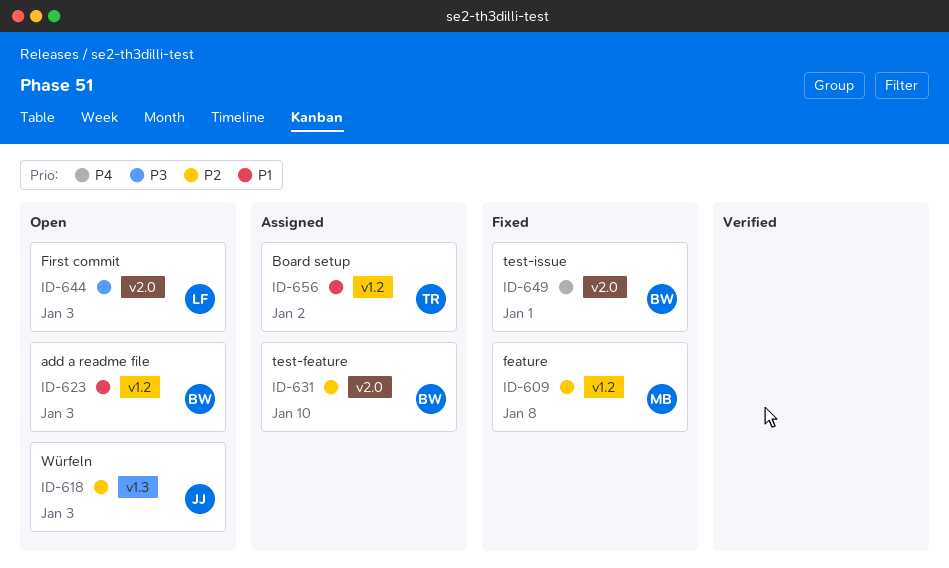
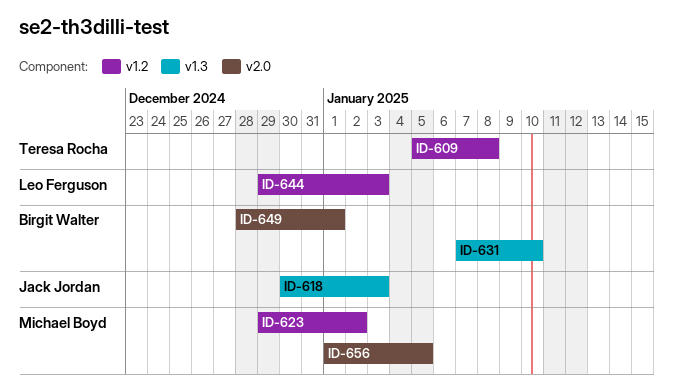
ID-609, owner: Michael Boyd -> Teresa Rocha
ID-623, owner: Birgit Walter -> Michael Boyd
ID-623, due: Jan 3 -> Jan 2
ID-631, label: v2.0 -> v1.3
ID-644, label: v2.0 -> v1.2
ID-656, owner: Teresa Rocha -> Michael Boyd
ID-656, label: v1.2 -> v2.0
ID-656, due: Jan 2 -> Jan 5

